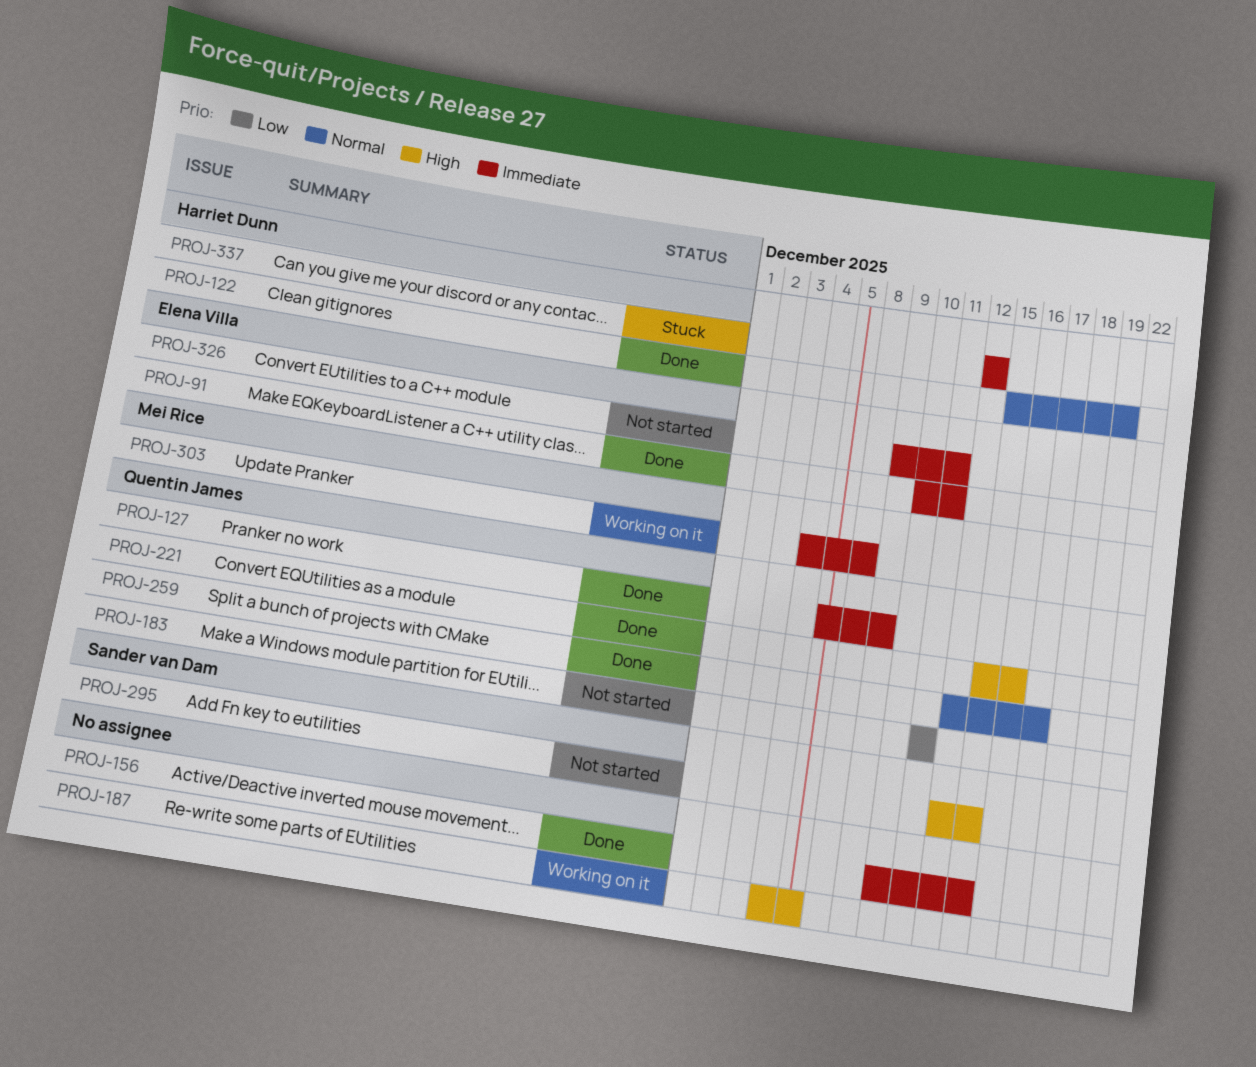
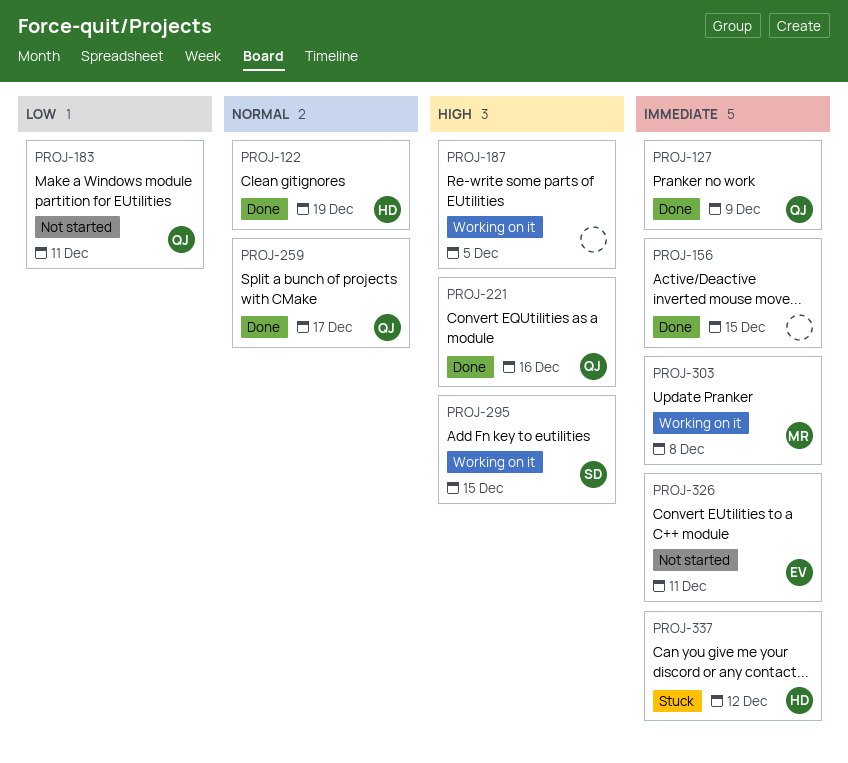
PROJ-91: present -> none
PROJ-295, status: Not started -> Working on it

